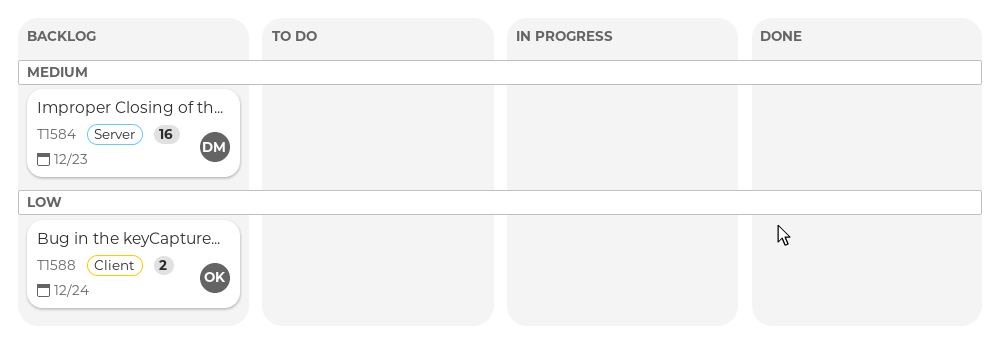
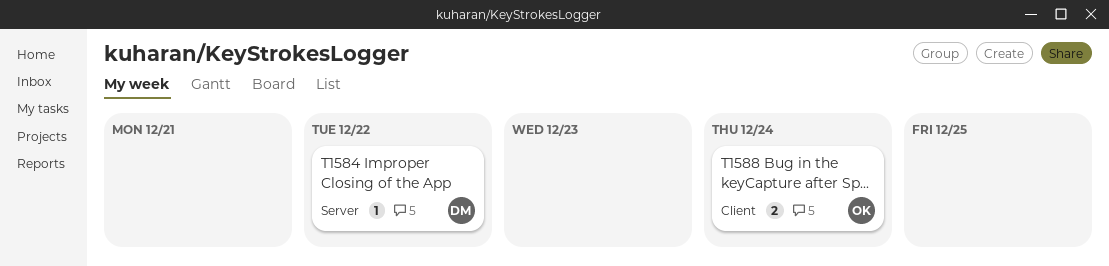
T1584, estimate: 16 -> 1
T1584, due: Dec 23 -> Dec 22

